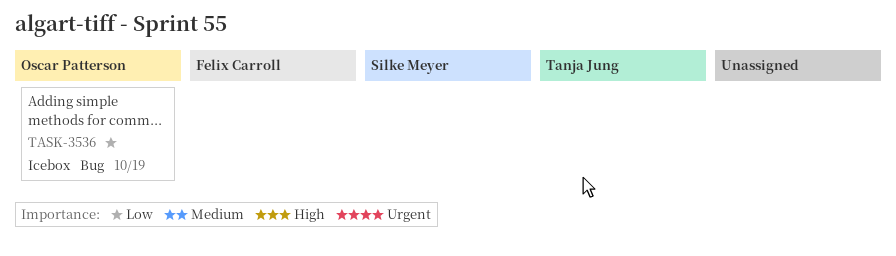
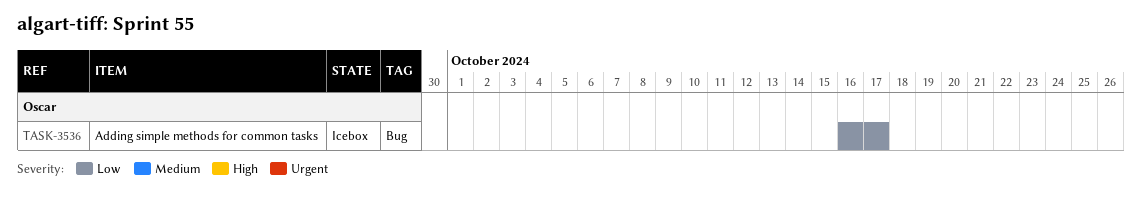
TASK-3536, due: Oct 19 -> Oct 17

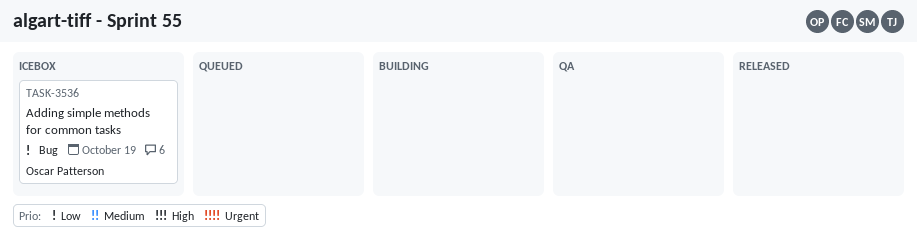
TASK-3536, due: Oct 17 -> Oct 19

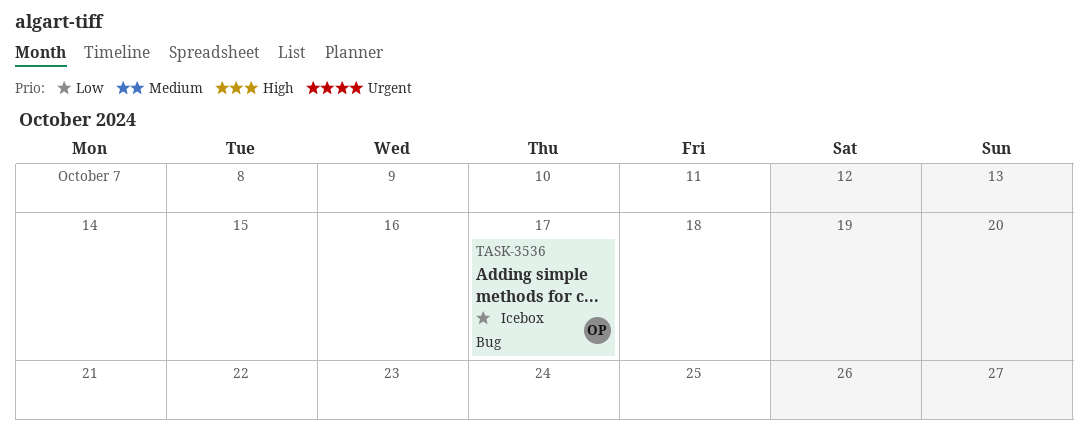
TASK-3536, due: Oct 19 -> Oct 17

